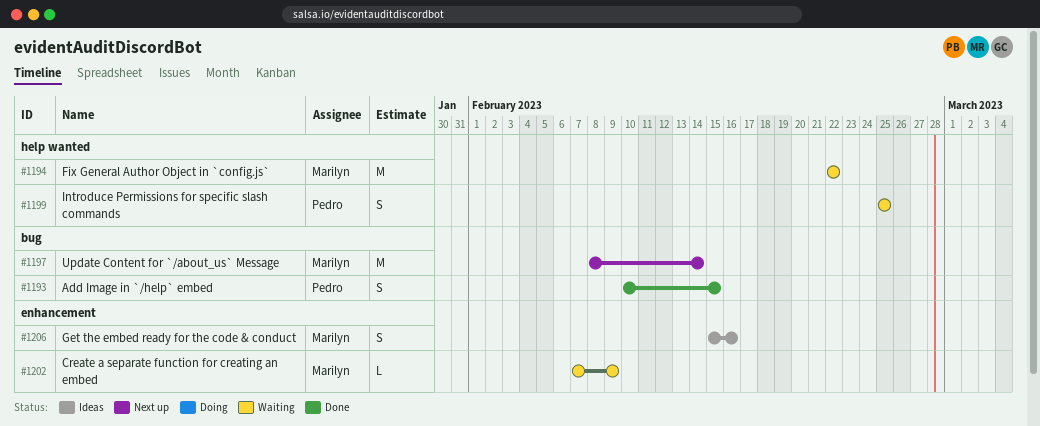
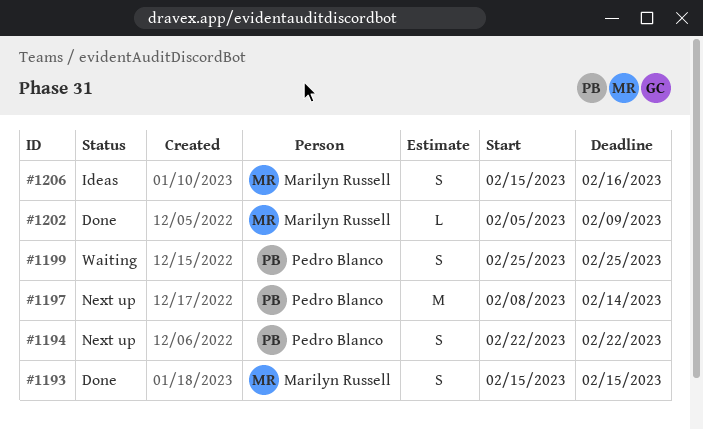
#1193, owner: Pedro Blanco -> Marilyn Russell
#1193, start: Feb 10 -> Feb 15
#1194, status: Waiting -> Next up
#1194, owner: Marilyn Russell -> Pedro Blanco
#1194, estimate: M -> S
#1197, owner: Marilyn Russell -> Pedro Blanco
#1202, status: Waiting -> Done
#1202, start: Feb 7 -> Feb 5

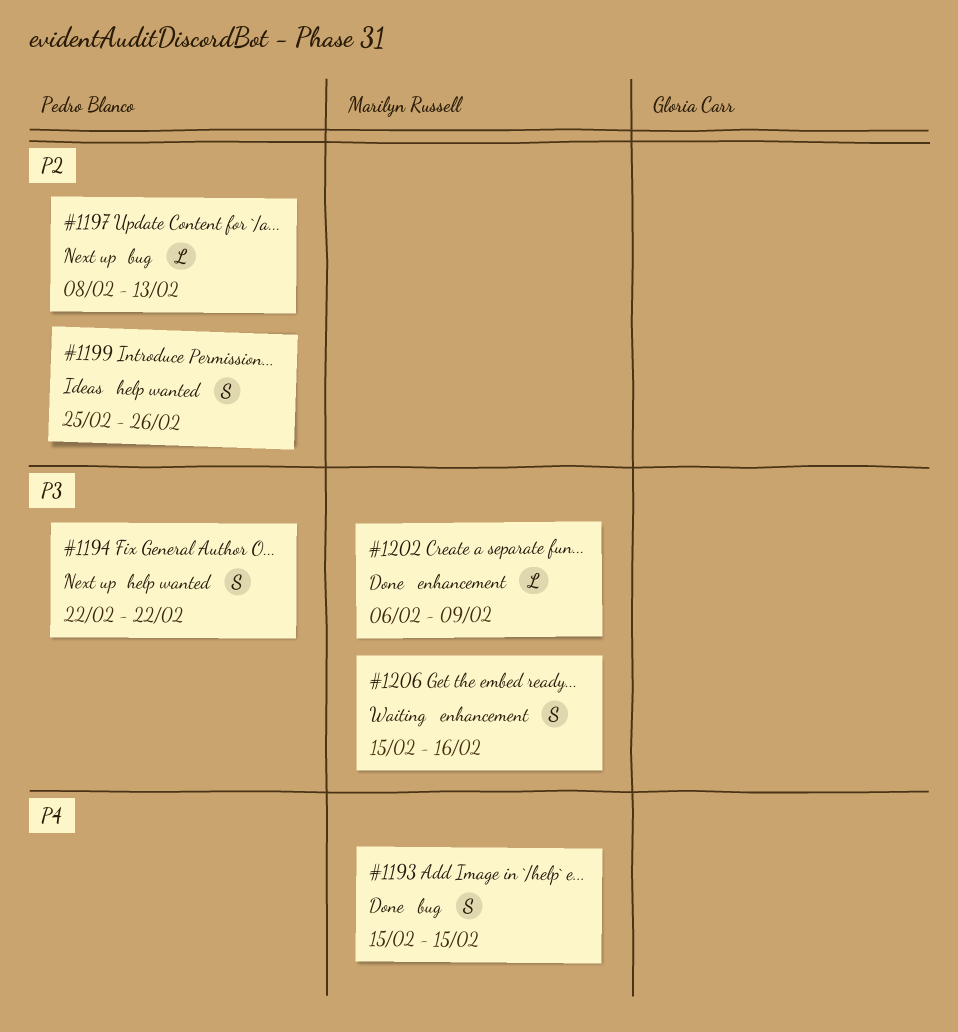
#1197, estimate: M -> L
#1197, due: Feb 14 -> Feb 13
#1199, status: Waiting -> Ideas
#1199, due: Feb 25 -> Feb 26
#1202, start: Feb 5 -> Feb 6
#1206, status: Ideas -> Waiting

